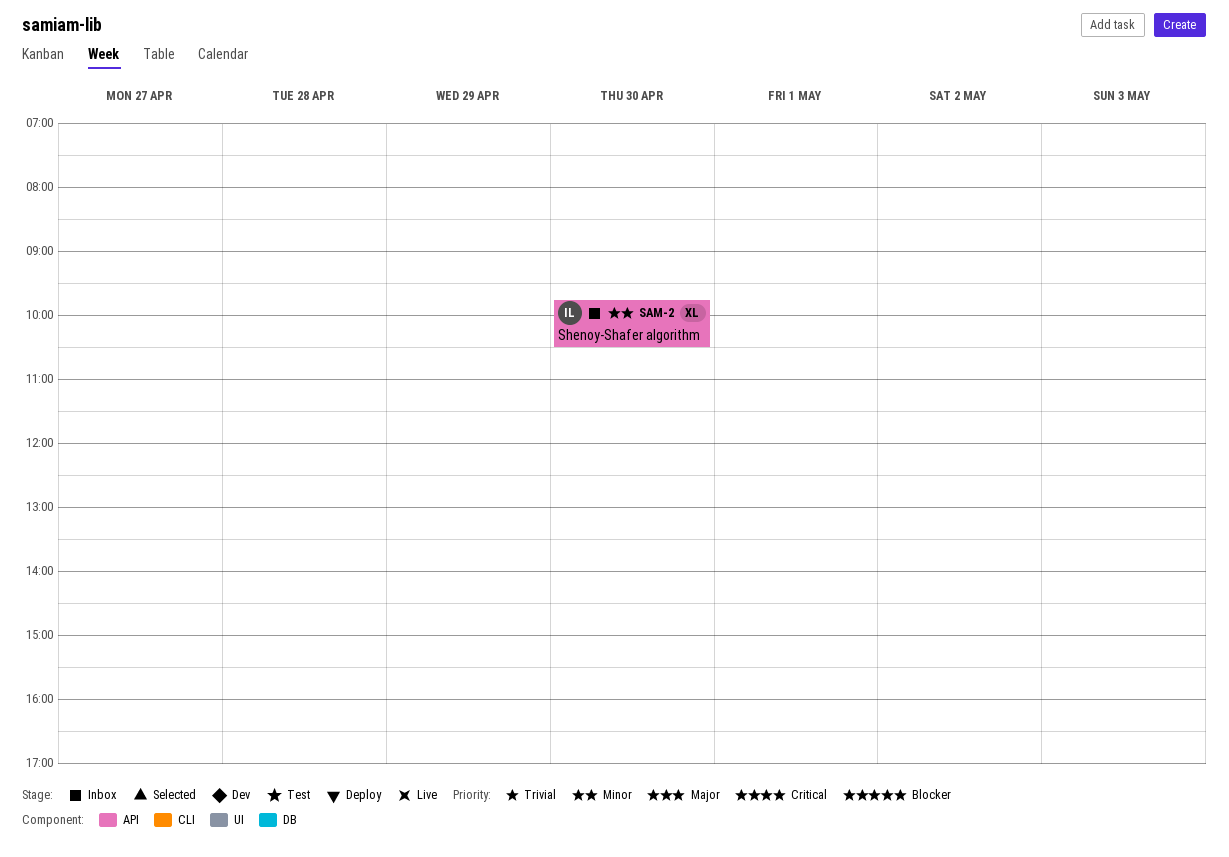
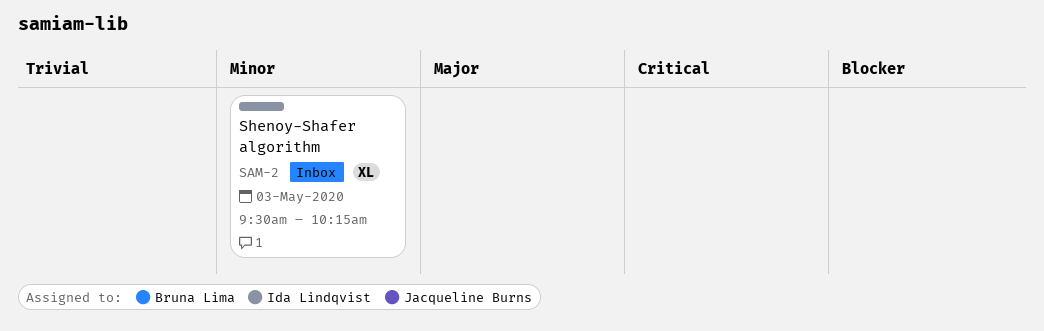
SAM-2, day: Apr 30 -> May 3
SAM-2, begins: 09:45 -> 09:30
SAM-2, ends: 10:30 -> 10:15

